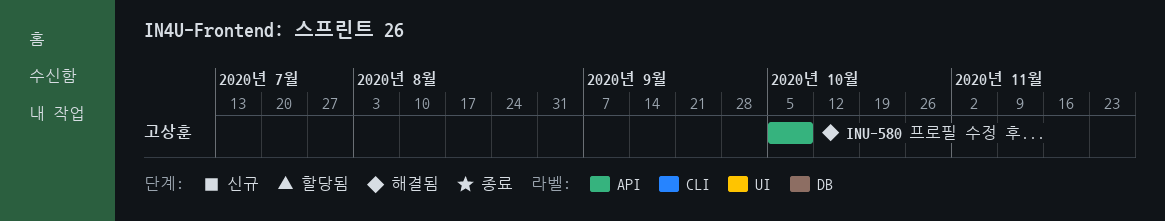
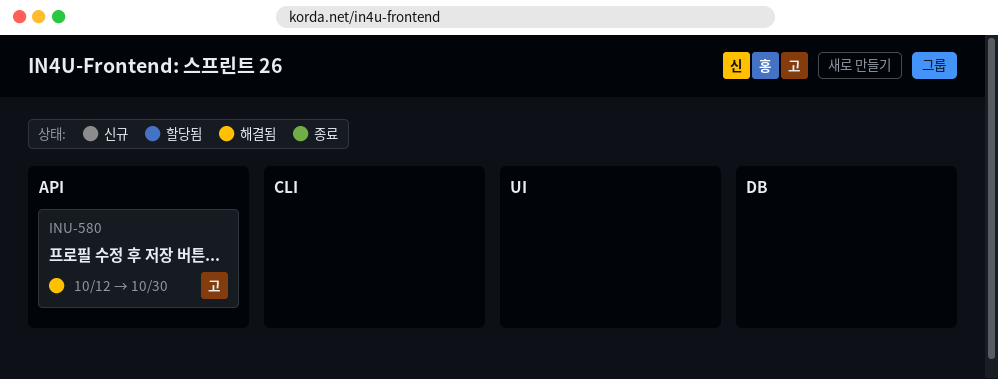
INU-580, start: Oct 5 -> Oct 12
INU-580, due: Oct 9 -> Oct 30

